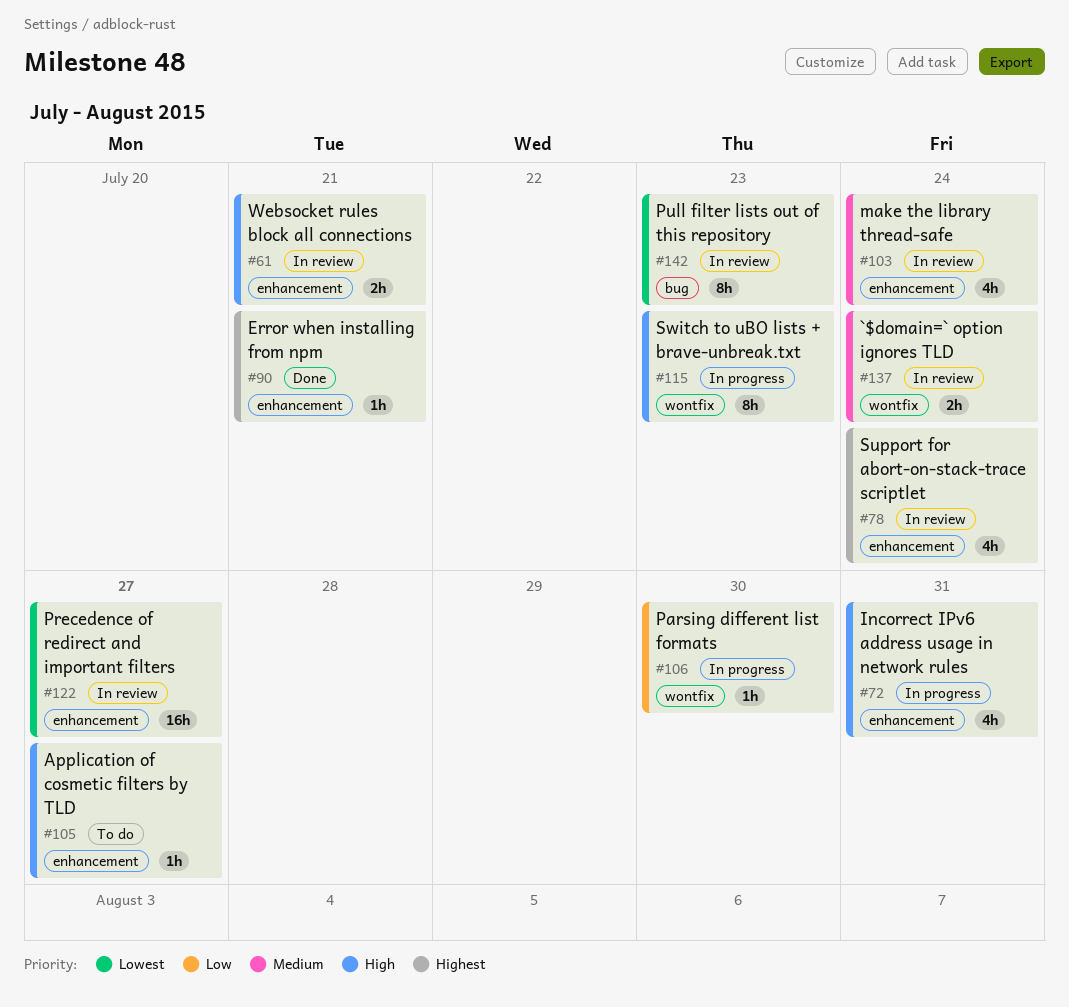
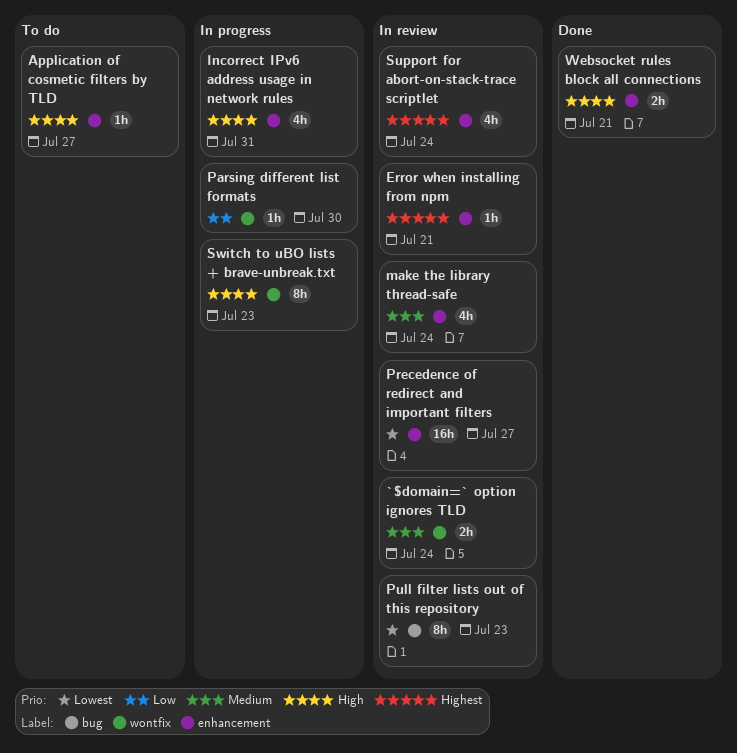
Error when installing from npm, status: Done -> In review
Websocket rules block all connections, status: In review -> Done

